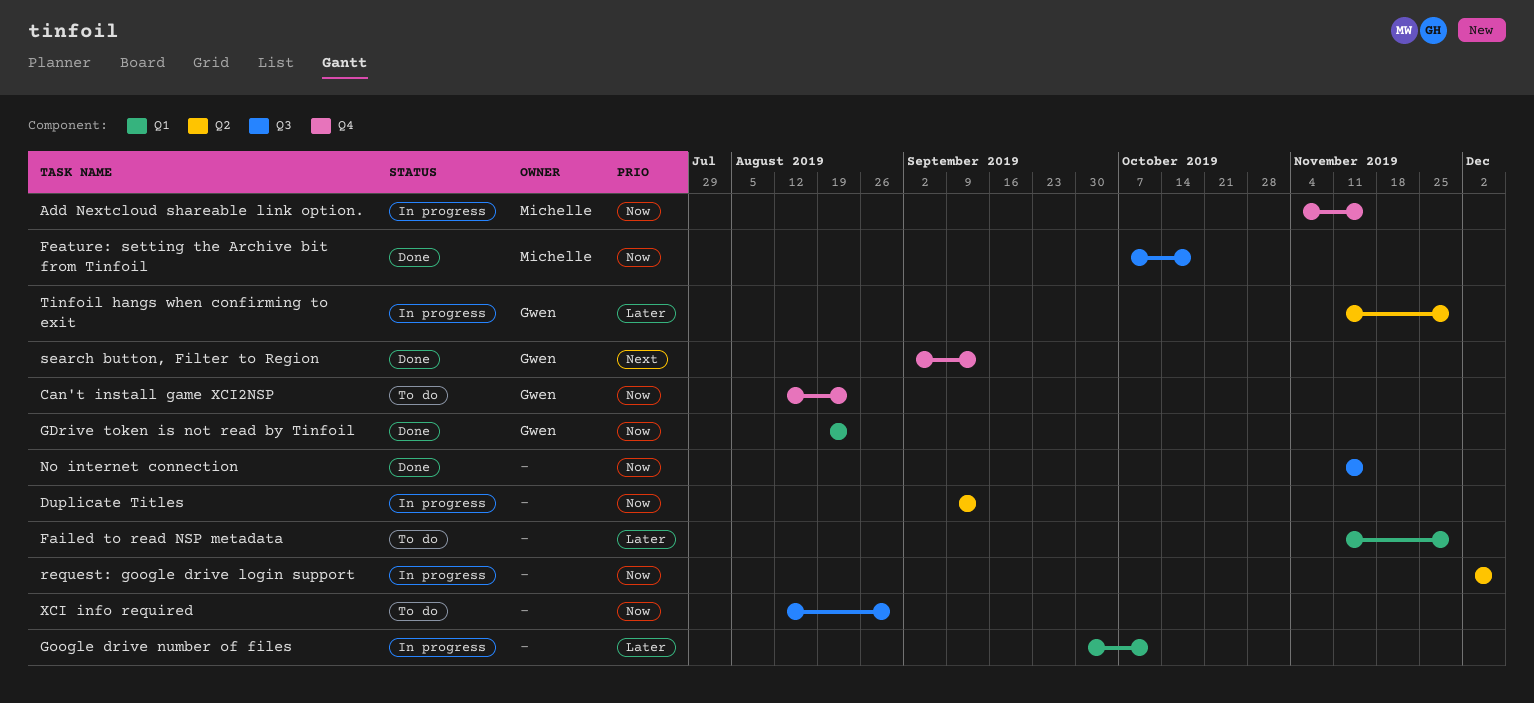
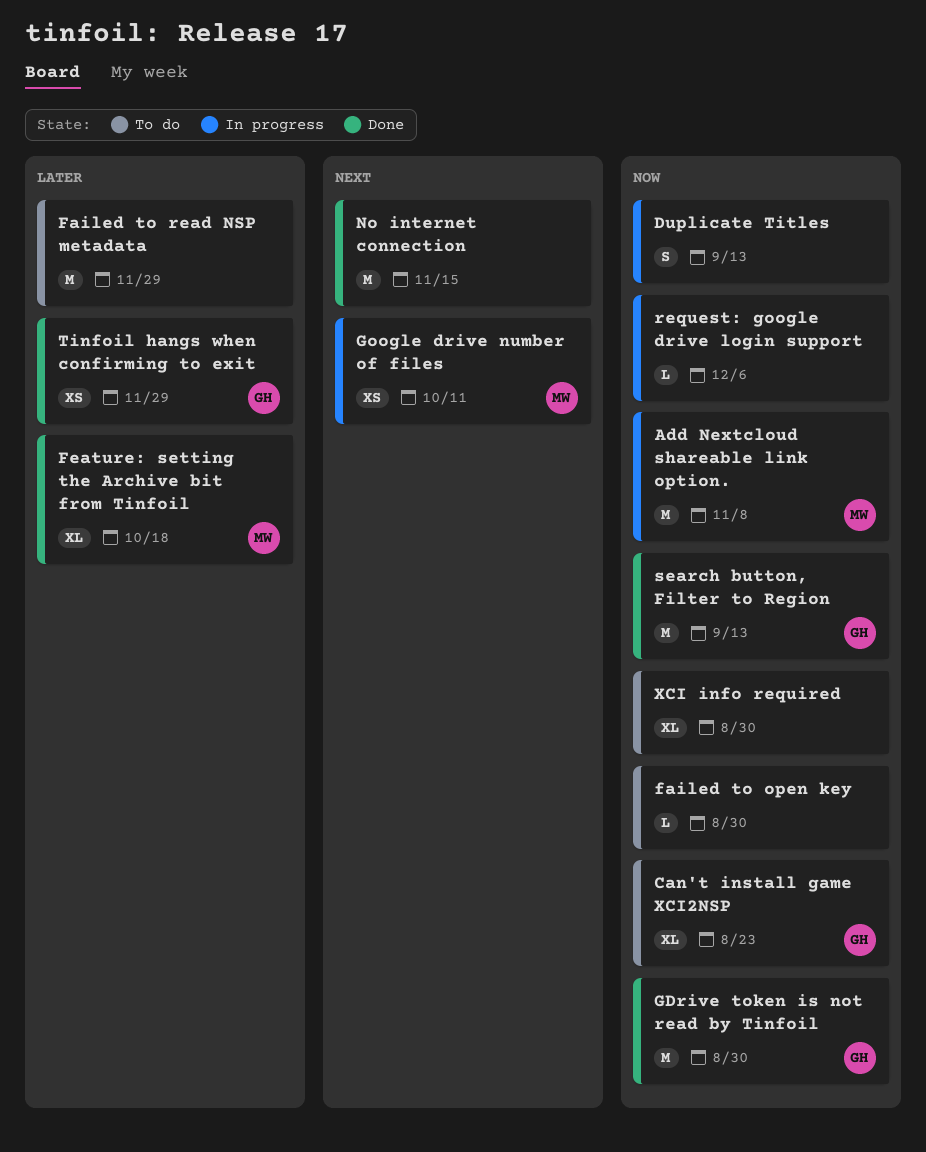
Add Nextcloud shareable link option., due: Nov 15 -> Nov 8
failed to open key: none -> present
Feature: setting the Archive bit from Tinfoil, priority: Now -> Later
GDrive token is not read by Tinfoil, due: Aug 23 -> Aug 30
Google drive number of files, owner: none -> Michelle
Google drive number of files, priority: Later -> Next
No internet connection, priority: Now -> Next
search button, Filter to Region, priority: Next -> Now
Tinfoil hangs when confirming to exit, status: In progress -> Done

